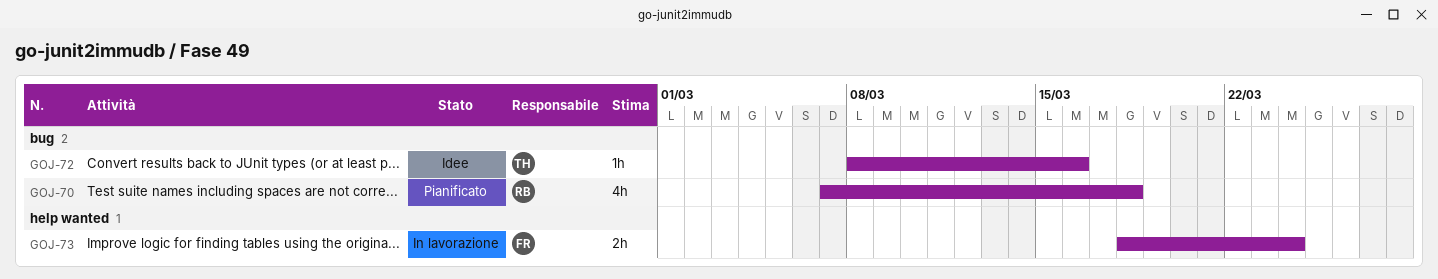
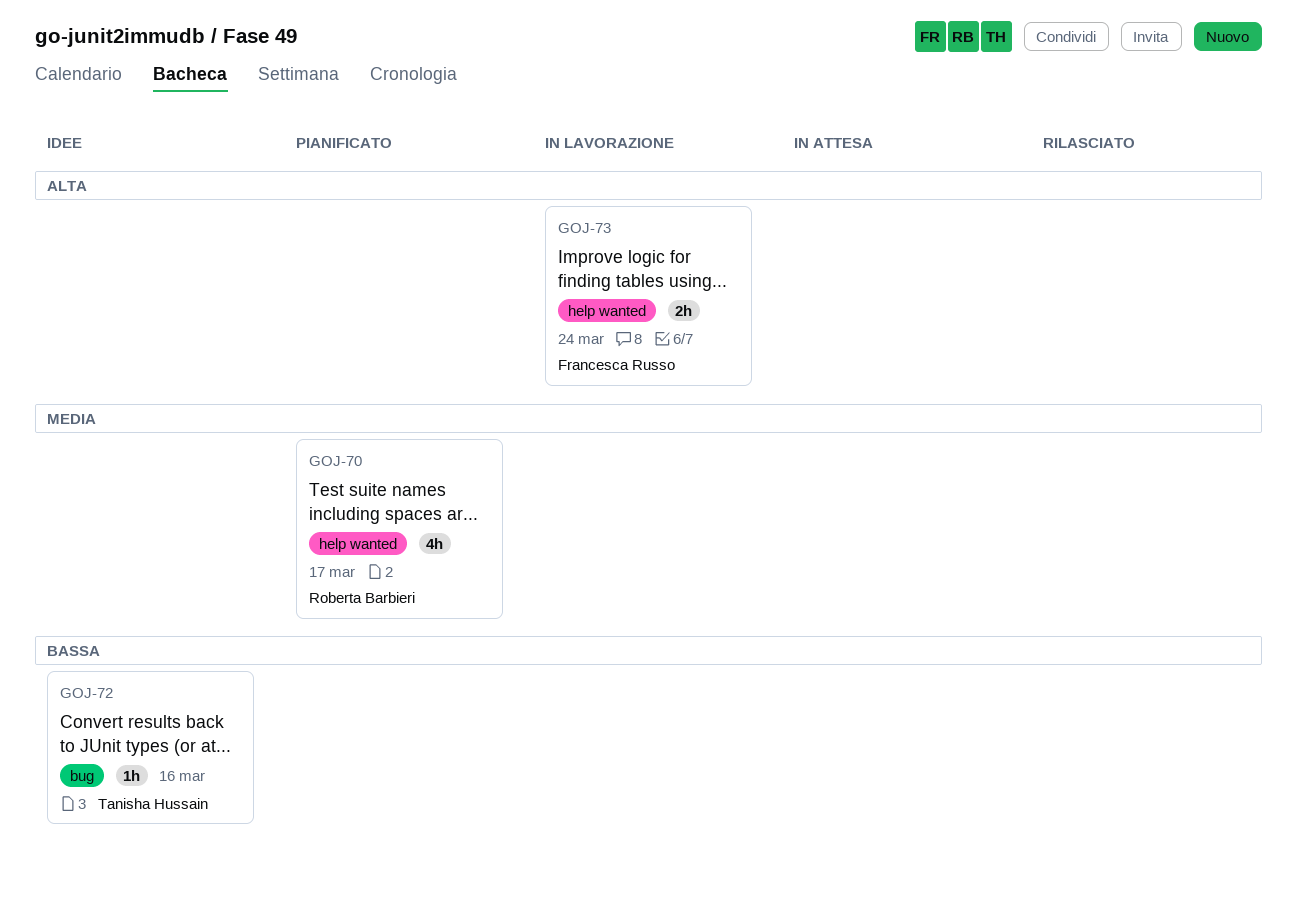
GOJ-70, label: bug -> help wanted
GOJ-70, due: Mar 18 -> Mar 17

